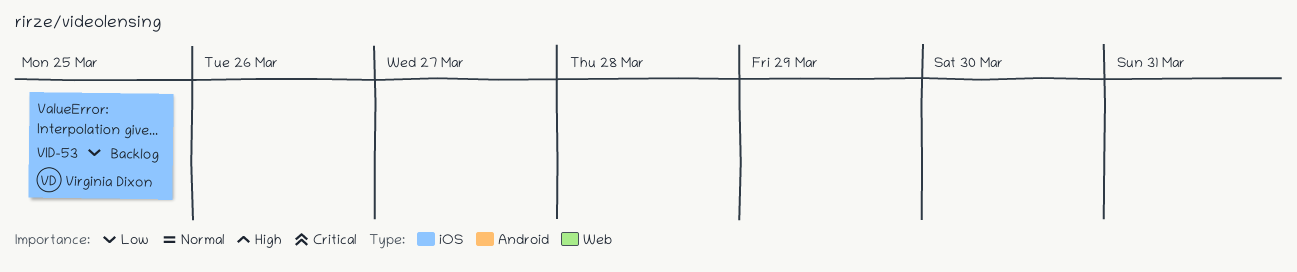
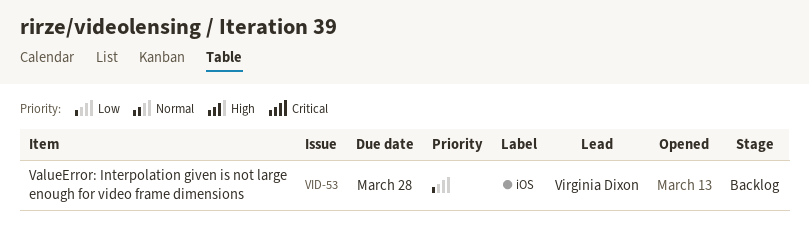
VID-53, due: Mar 25 -> Mar 28

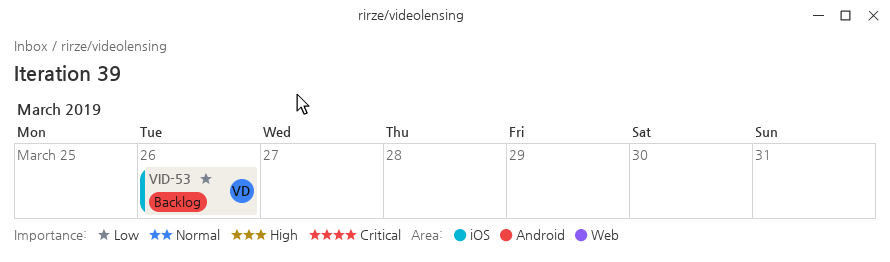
VID-53, due: Mar 28 -> Mar 26

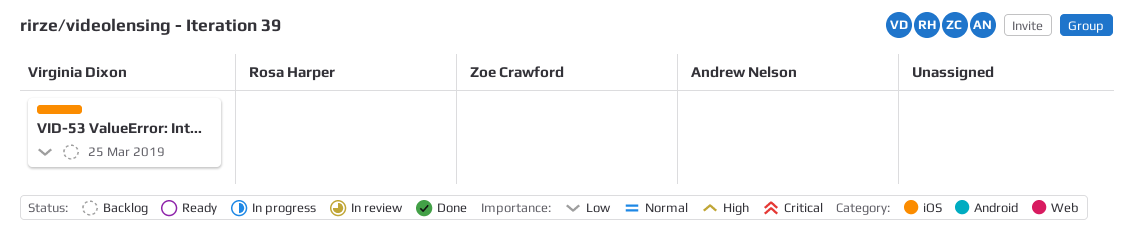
VID-53, due: Mar 26 -> Mar 25

